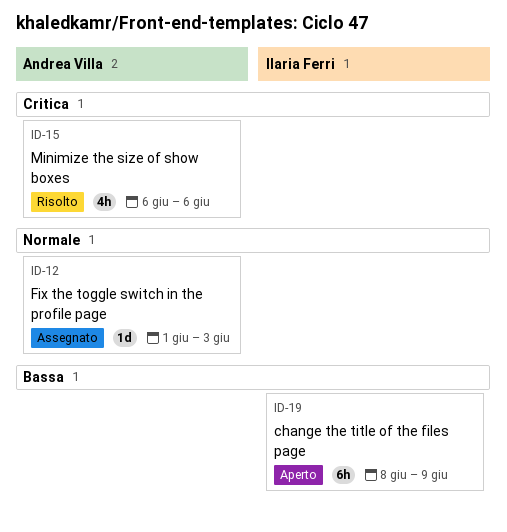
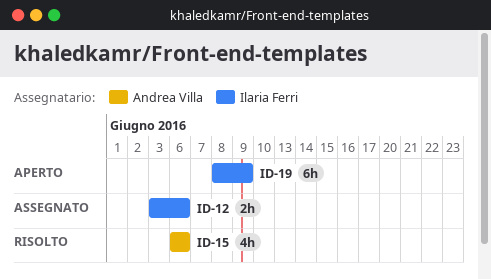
ID-12, owner: Andrea Villa -> Ilaria Ferri
ID-12, estimate: 1d -> 2h
ID-12, start: Jun 1 -> Jun 3
ID-12, due: Jun 3 -> Jun 6

